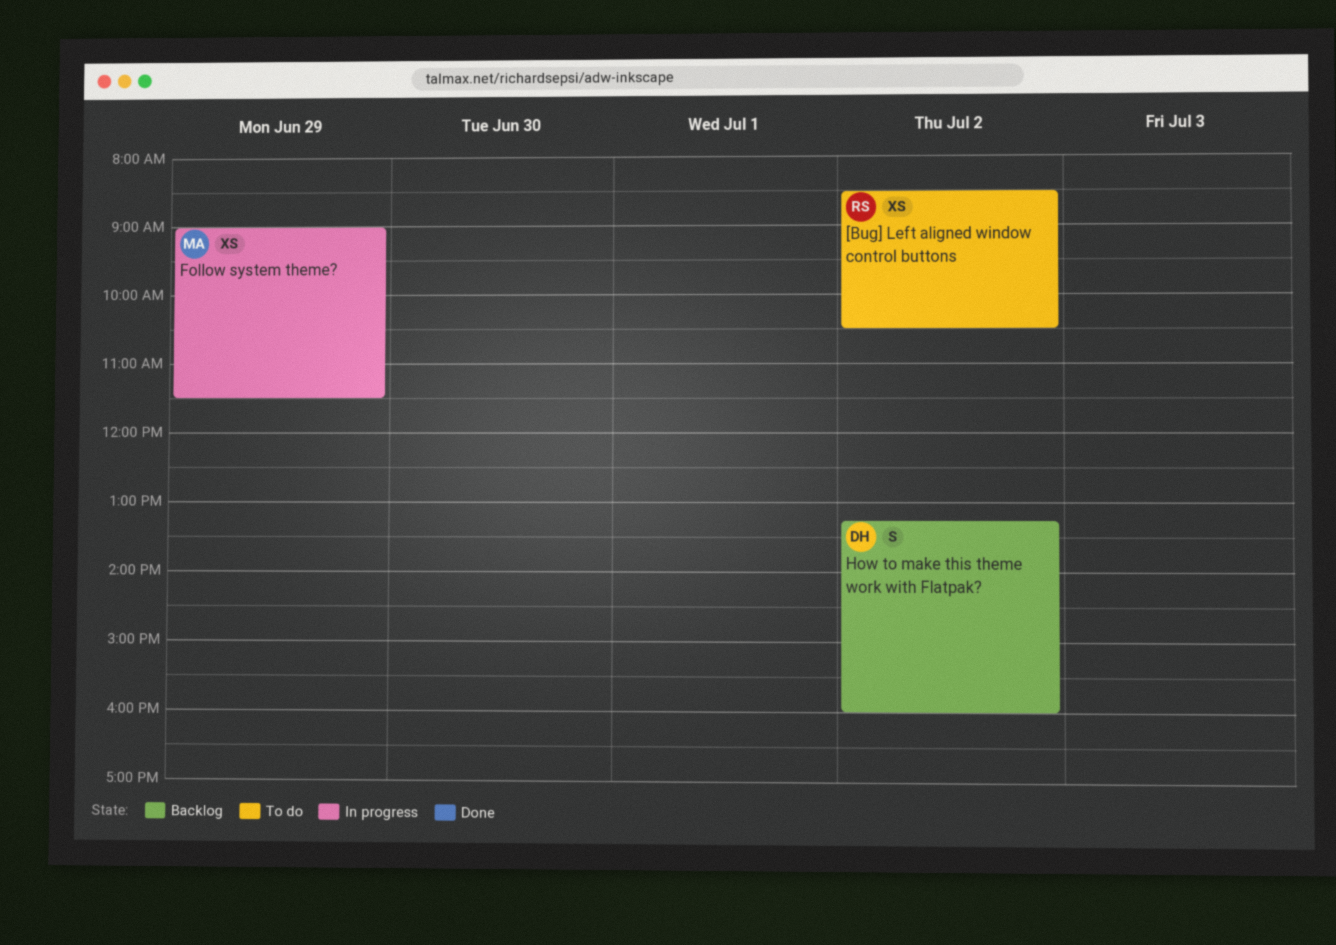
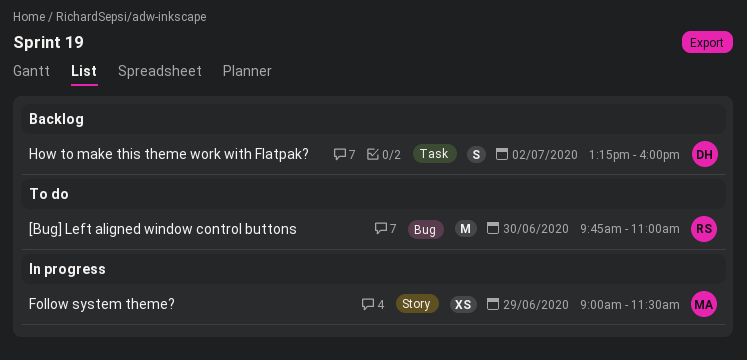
[Bug] Left aligned window control buttons, estimate: XS -> M
[Bug] Left aligned window control buttons, day: Jul 2 -> Jun 30
[Bug] Left aligned window control buttons, begins: 08:30 -> 09:45
[Bug] Left aligned window control buttons, ends: 10:30 -> 11:00

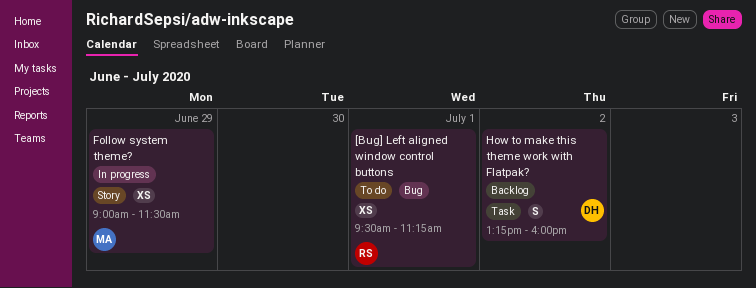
[Bug] Left aligned window control buttons, estimate: M -> XS
[Bug] Left aligned window control buttons, day: Jun 30 -> Jul 1
[Bug] Left aligned window control buttons, begins: 09:45 -> 09:30
[Bug] Left aligned window control buttons, ends: 11:00 -> 11:15

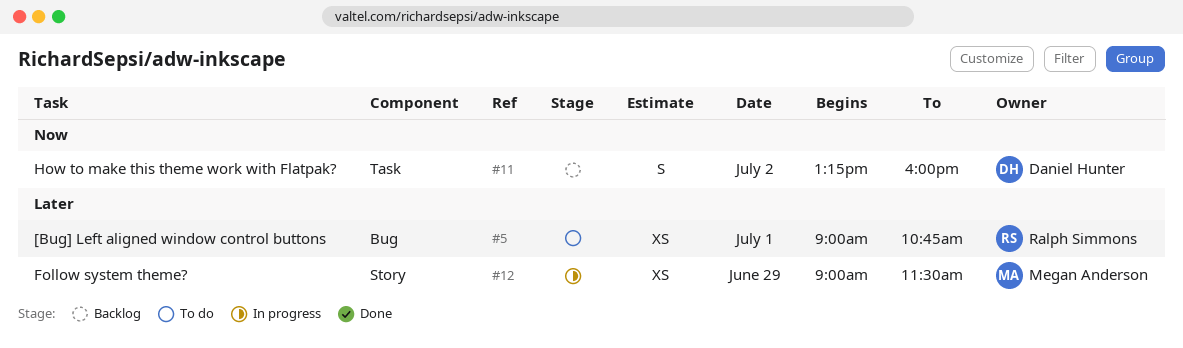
[Bug] Left aligned window control buttons, begins: 09:30 -> 09:00
[Bug] Left aligned window control buttons, ends: 11:15 -> 10:45

